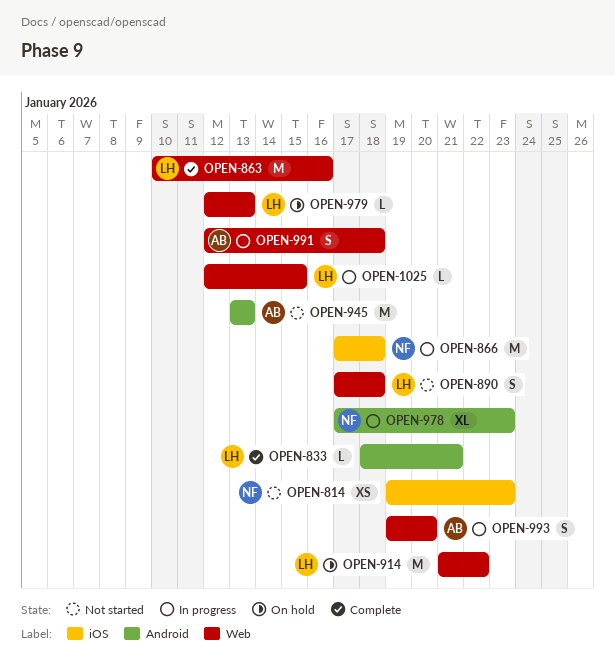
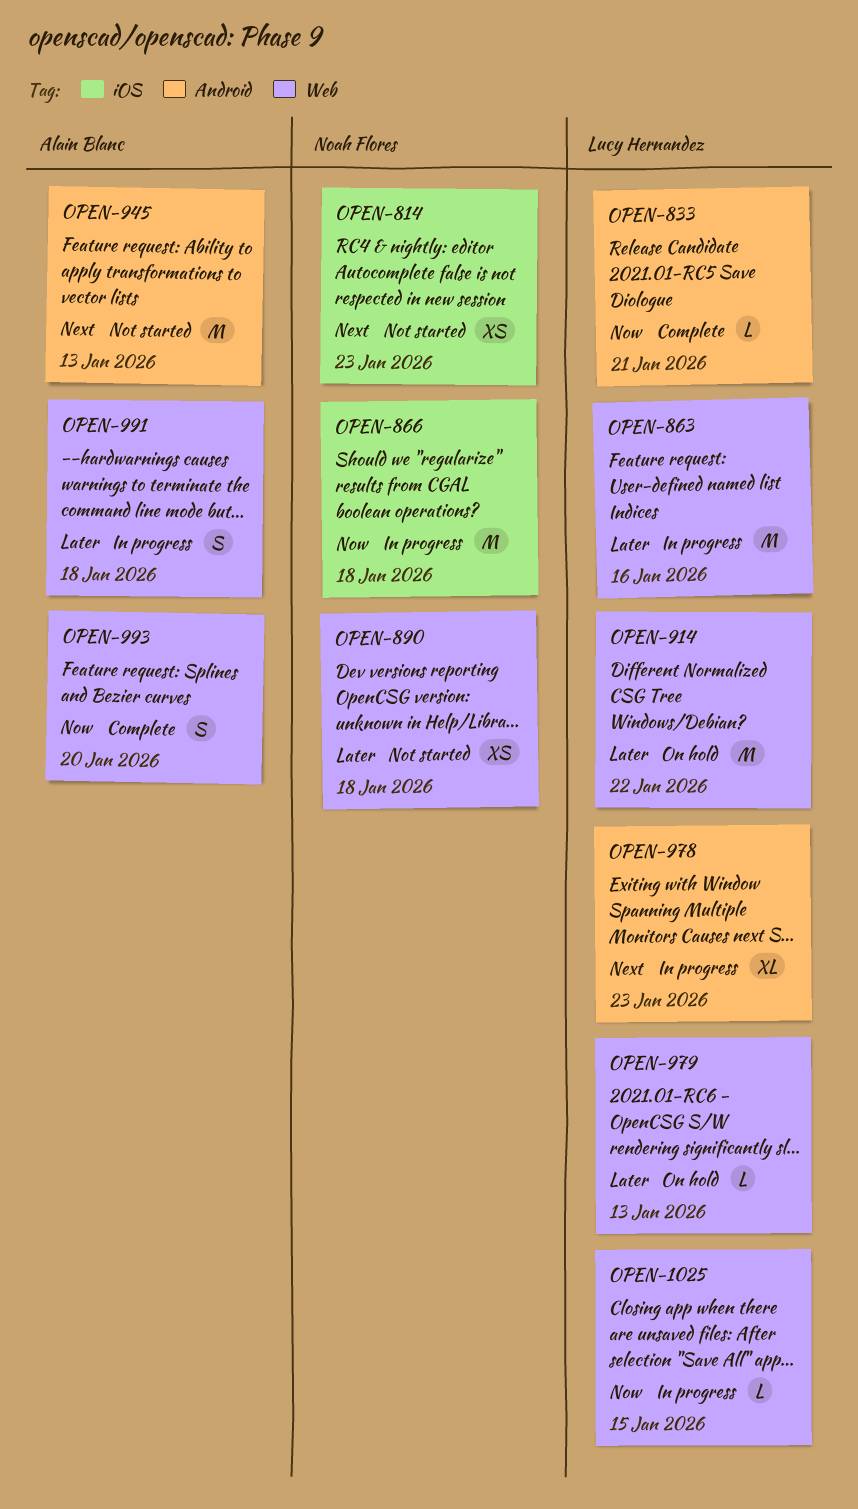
OPEN-863, status: Complete -> In progress
OPEN-890, owner: Lucy Hernandez -> Noah Flores
OPEN-890, estimate: S -> XS
OPEN-978, owner: Noah Flores -> Lucy Hernandez
OPEN-993, status: In progress -> Complete

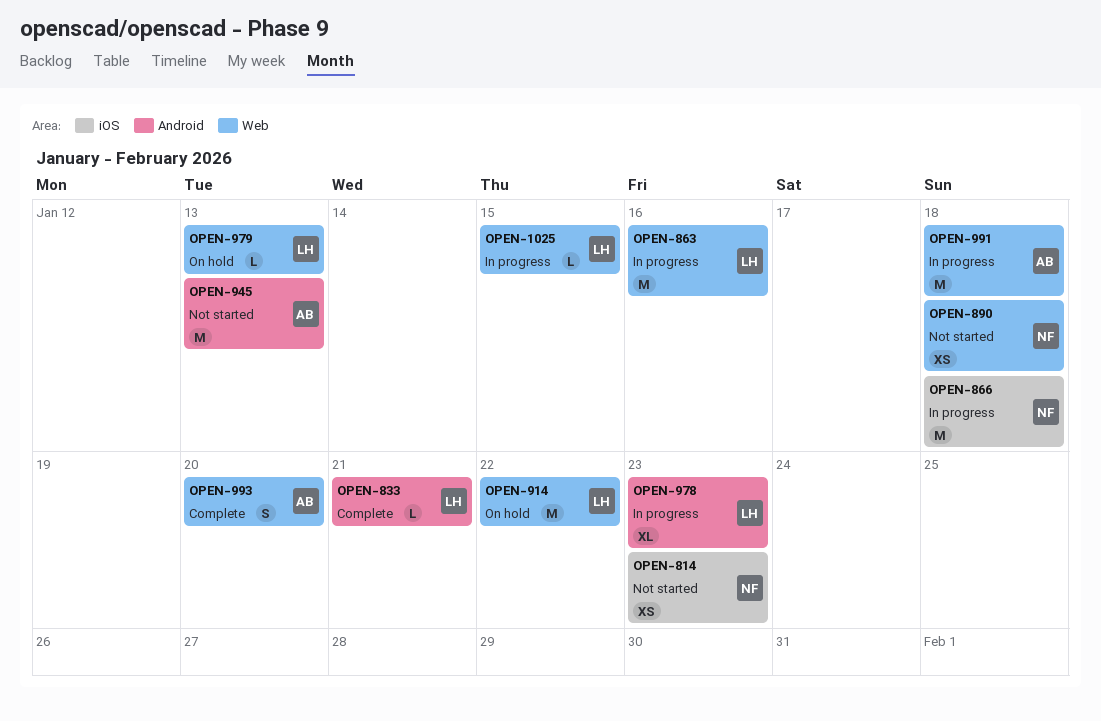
OPEN-991, estimate: S -> M

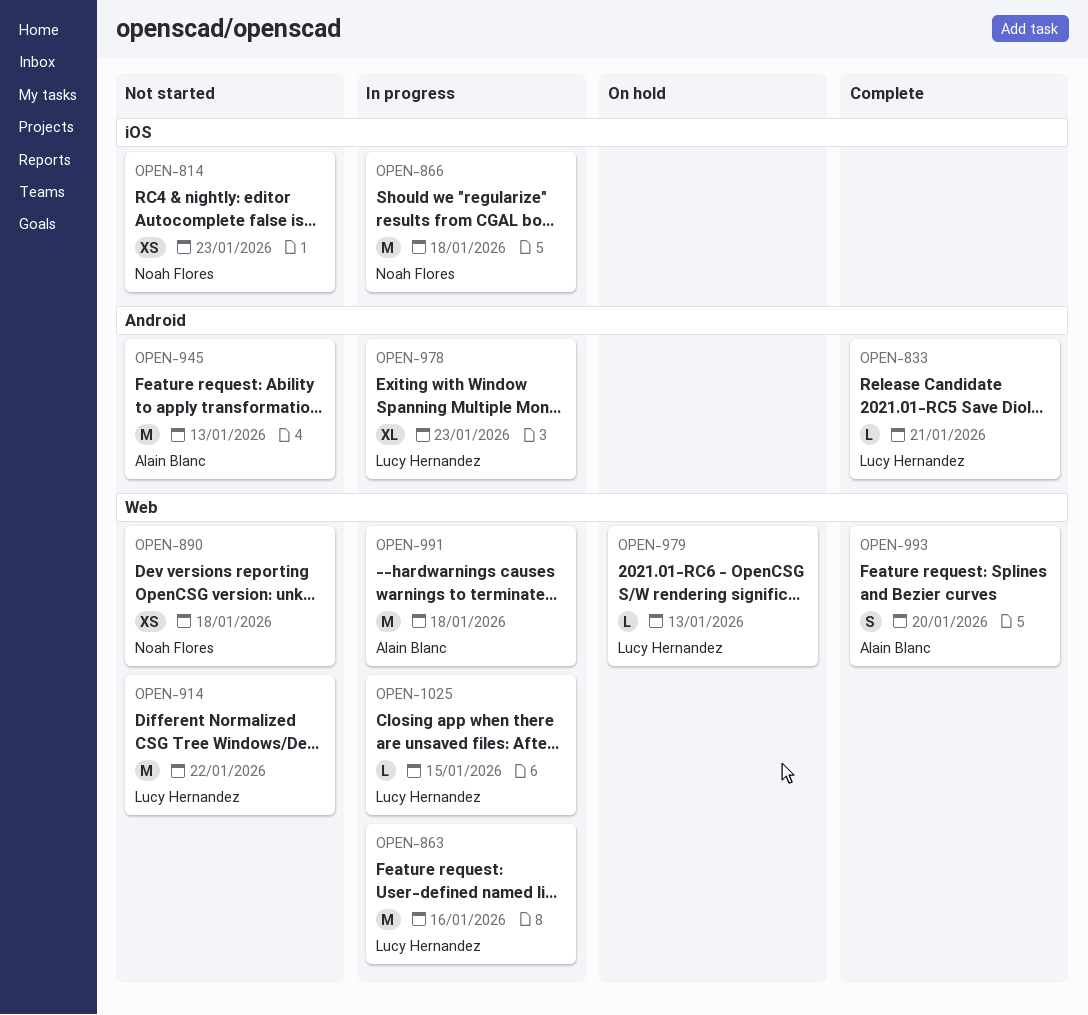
OPEN-914, status: On hold -> Not started

